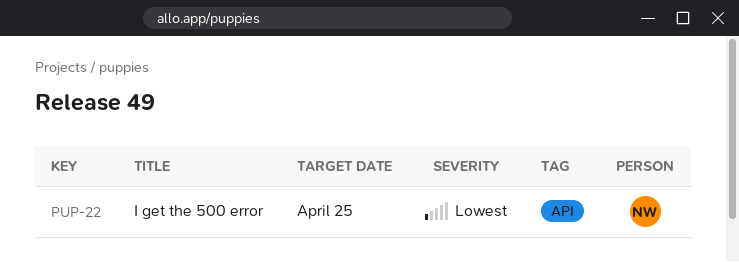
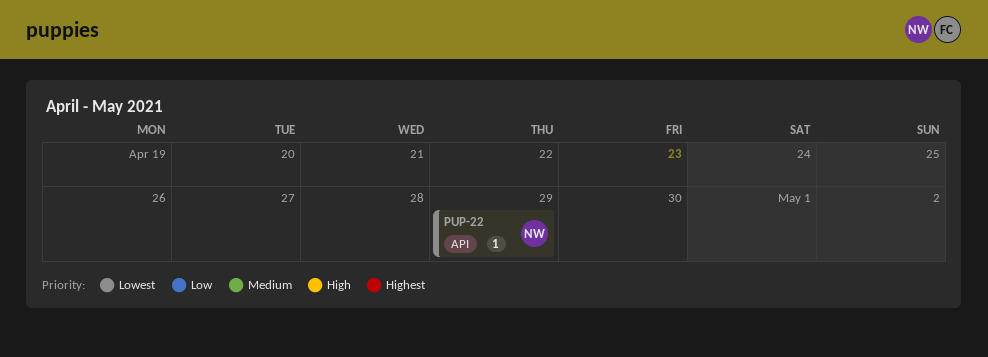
PUP-22, due: Apr 25 -> Apr 29

